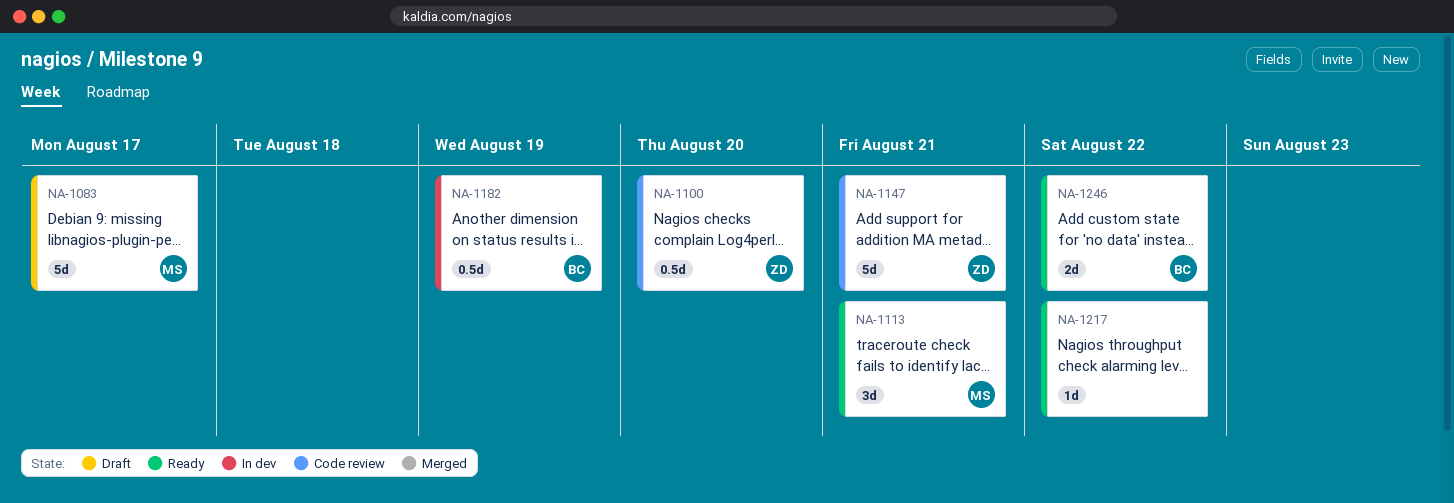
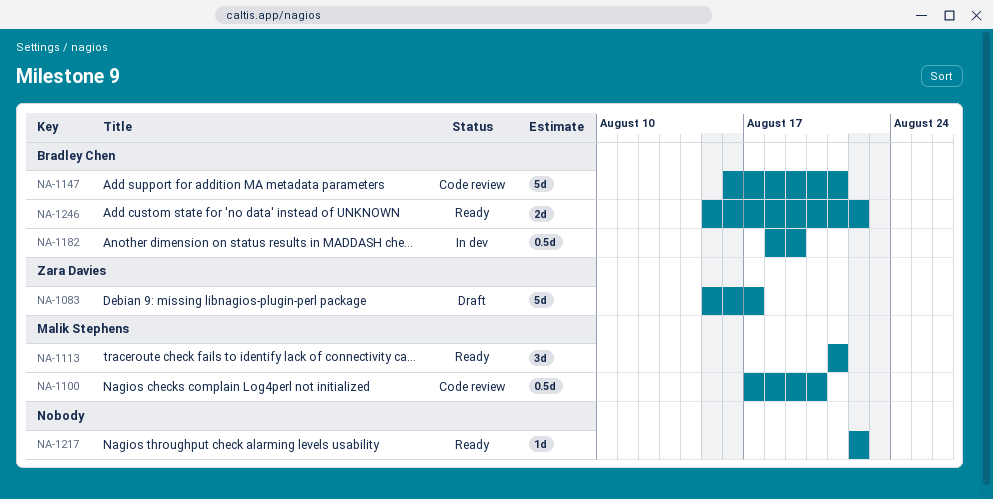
NA-1083, owner: Malik Stephens -> Zara Davies
NA-1100, owner: Zara Davies -> Malik Stephens
NA-1147, owner: Zara Davies -> Bradley Chen

